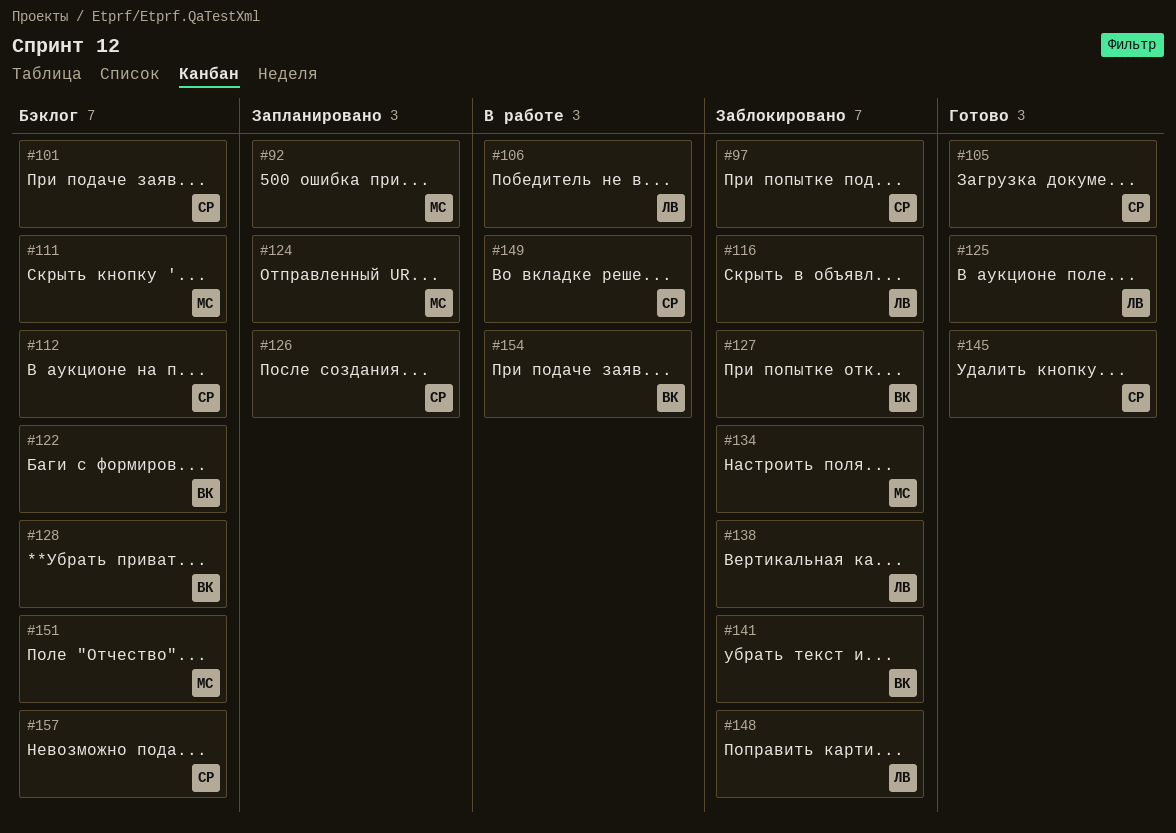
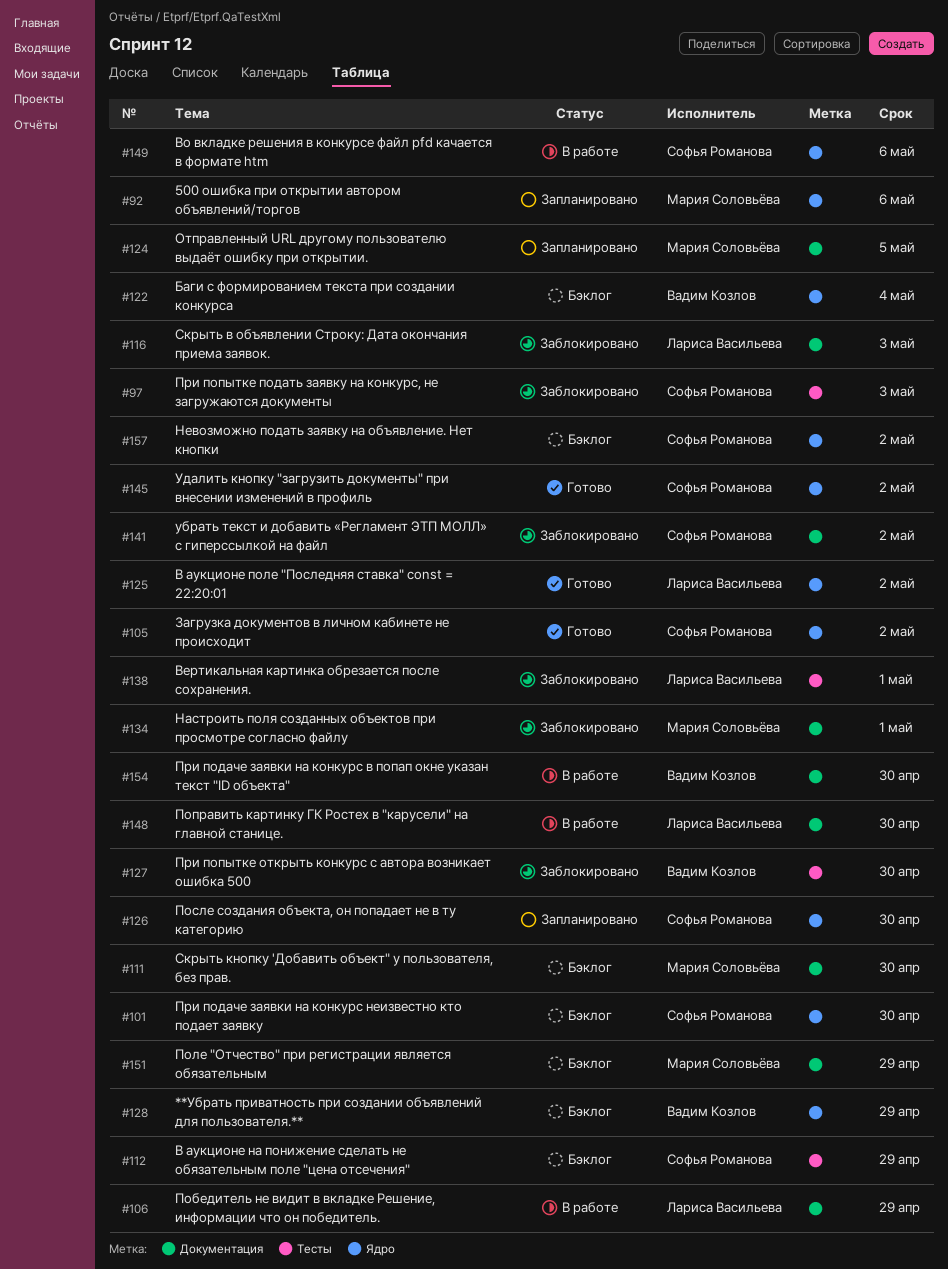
#141, owner: Вадим Козлов -> Софья Романова
#148, status: Заблокировано -> В работе

